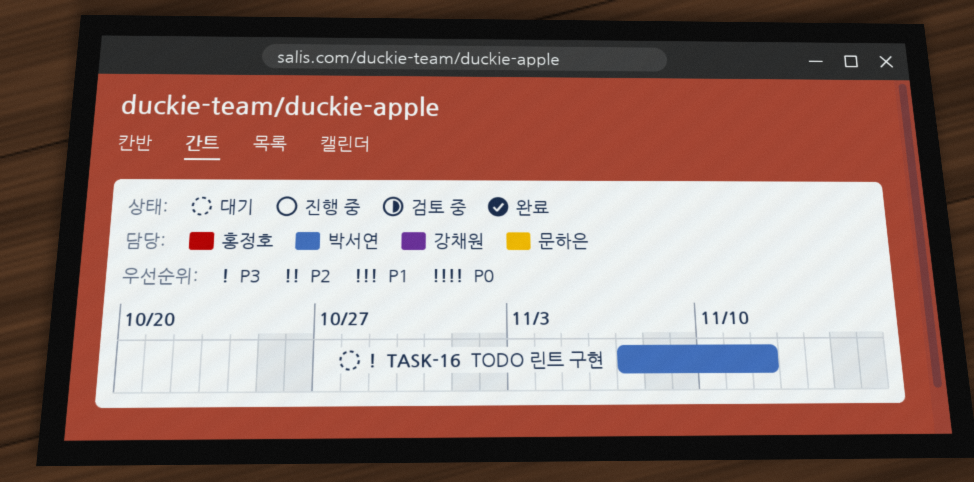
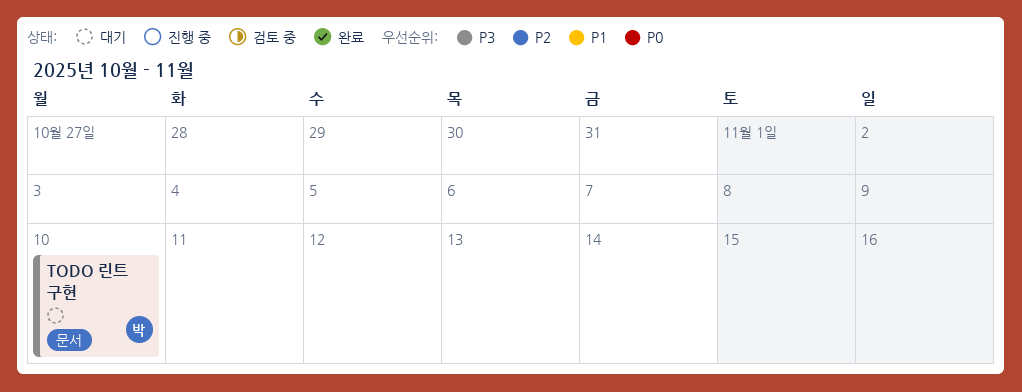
TODO 린트 구현, due: Nov 12 -> Nov 10

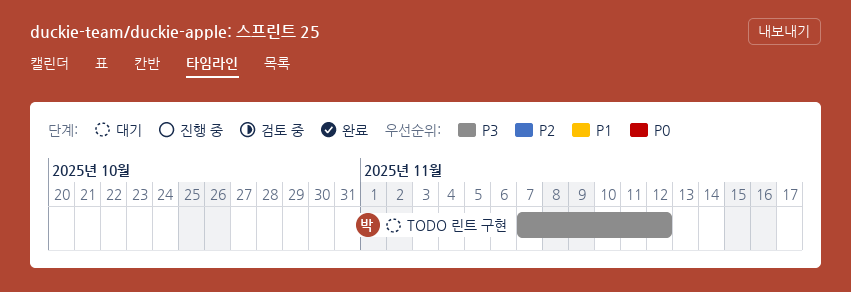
TODO 린트 구현, due: Nov 10 -> Nov 12

